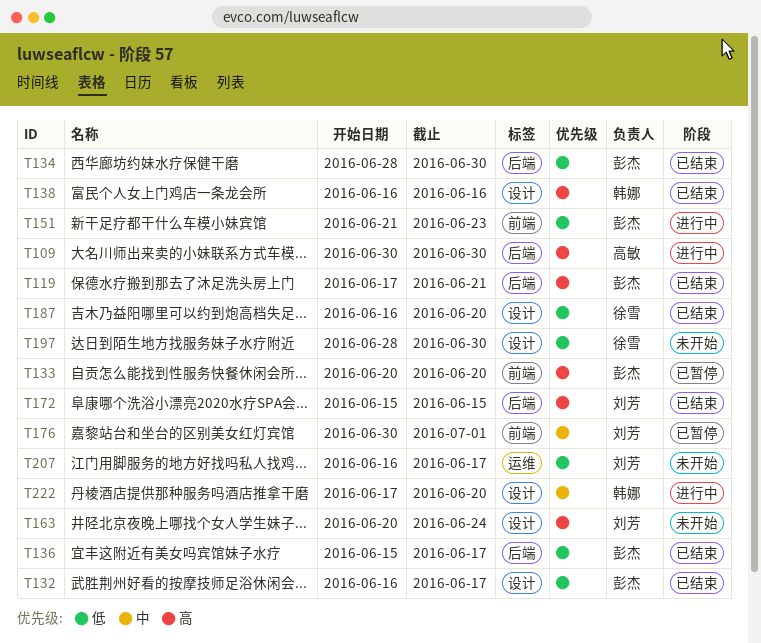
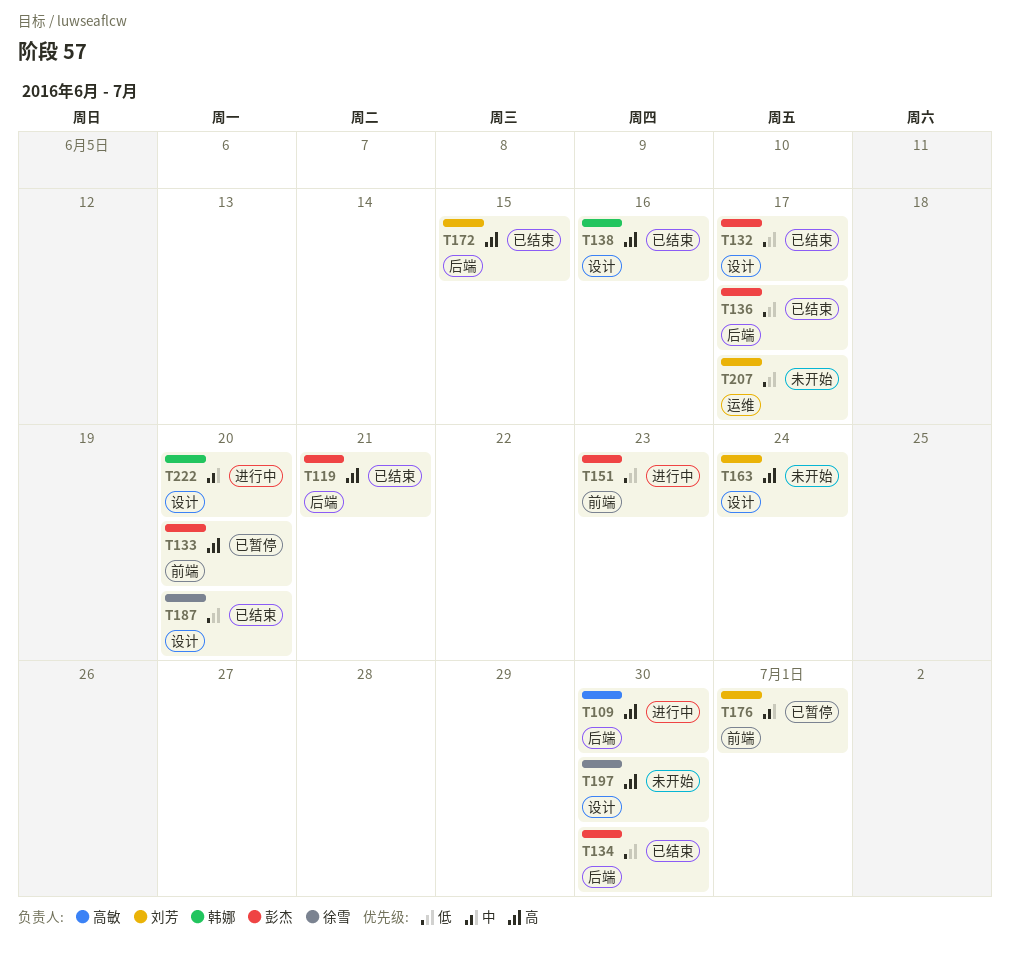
T197, priority: 低 -> 高

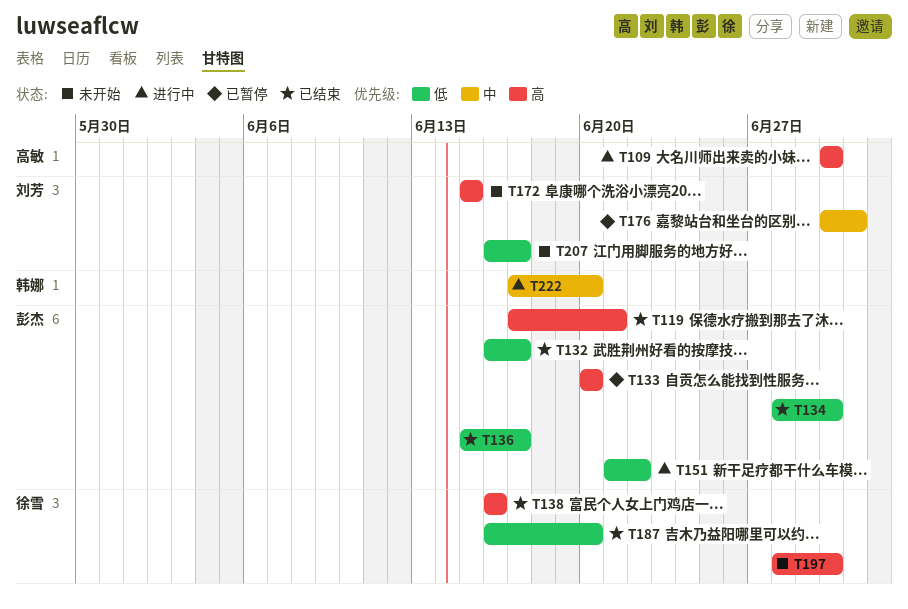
T138, owner: 韩娜 -> 徐雪
T151, due: Jun 23 -> Jun 22
T163: present -> none
T172, status: 已结束 -> 未开始

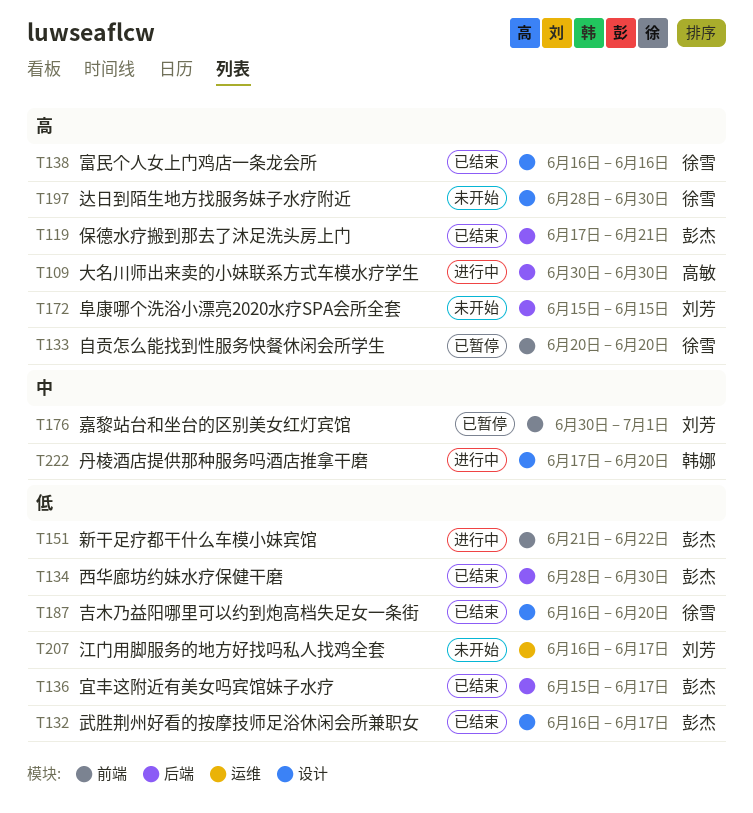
T133, owner: 彭杰 -> 徐雪

